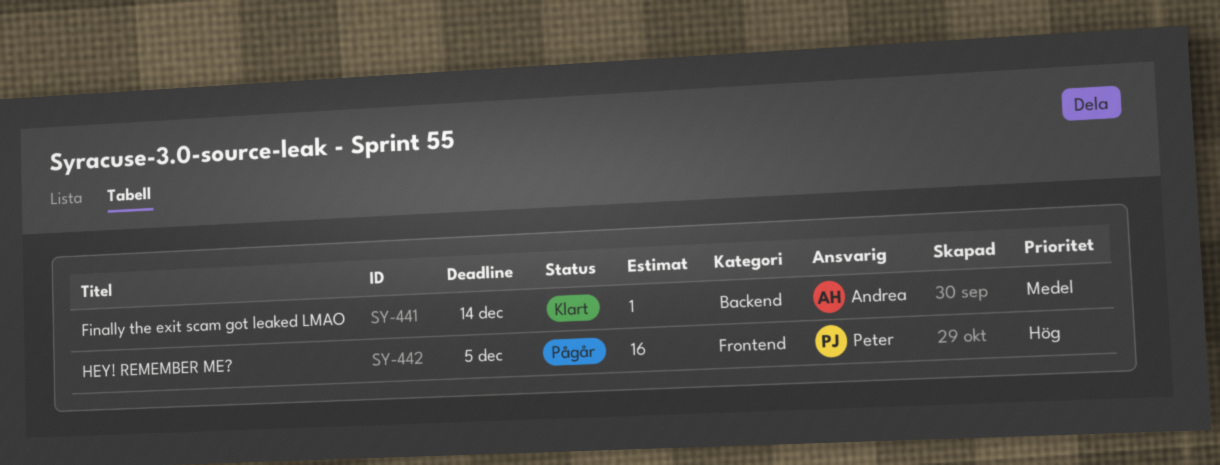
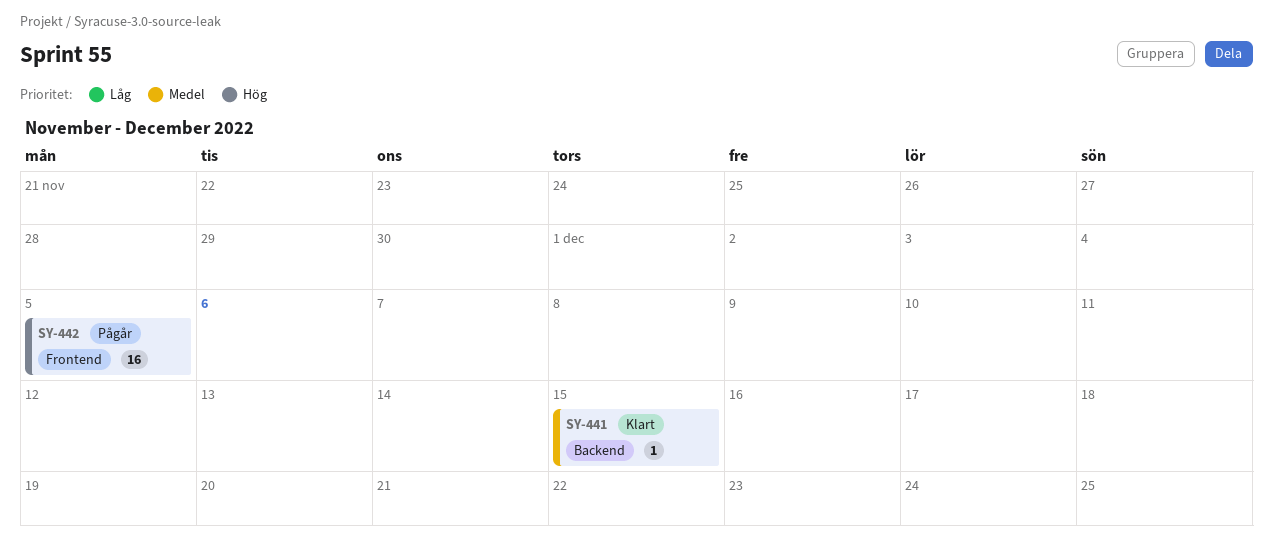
SY-441, due: Dec 14 -> Dec 15

